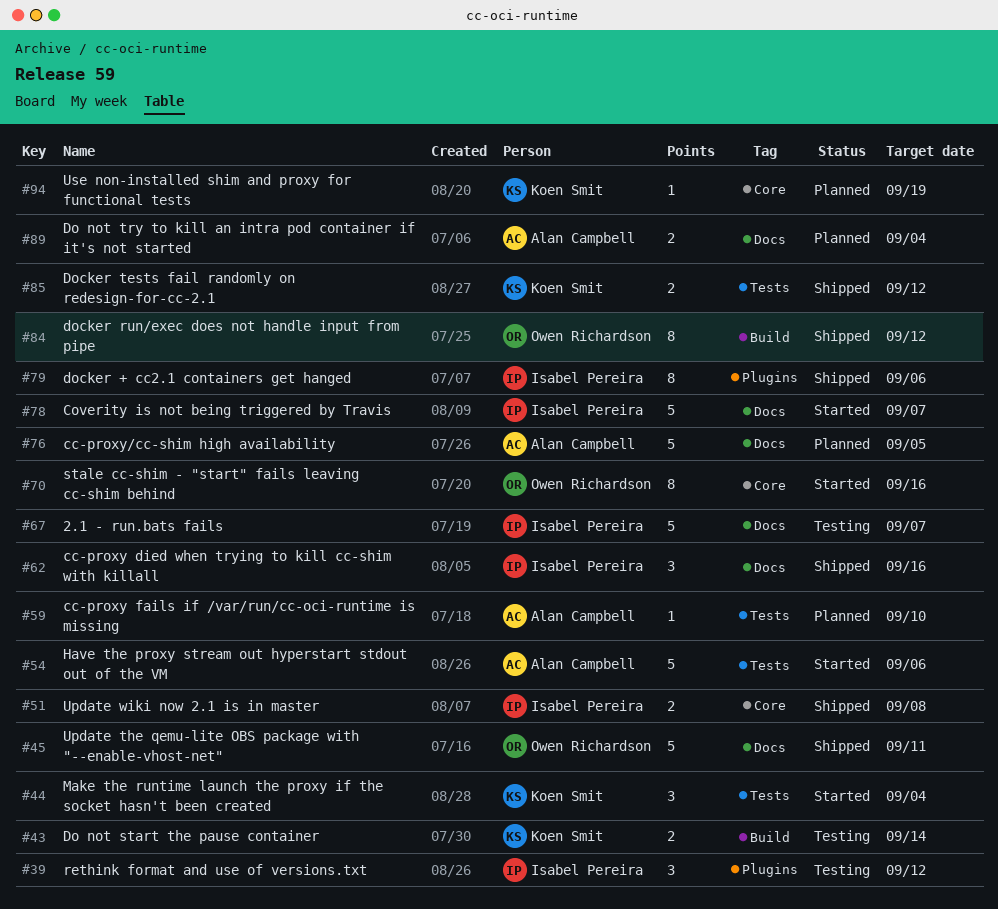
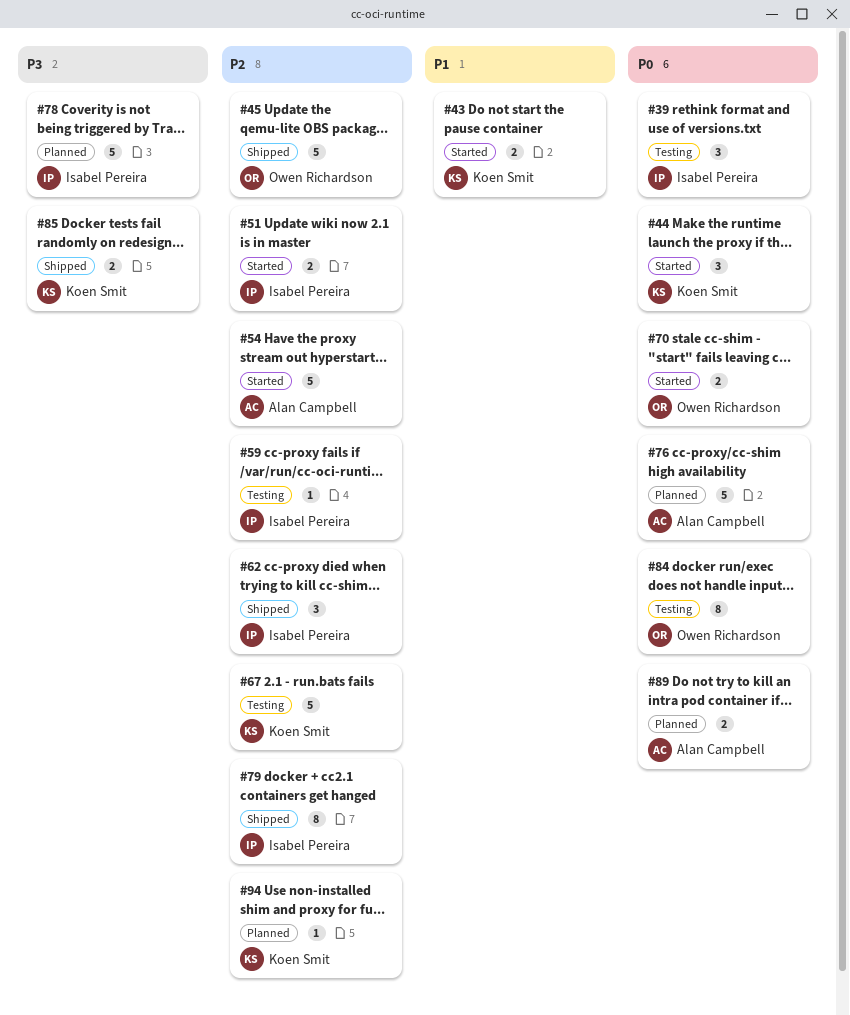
#43, status: Testing -> Started
#51, status: Shipped -> Started
#59, status: Planned -> Testing
#59, owner: Alan Campbell -> Isabel Pereira
#67, owner: Isabel Pereira -> Koen Smit
#70, estimate: 8 -> 2
#78, status: Started -> Planned
#84, status: Shipped -> Testing

